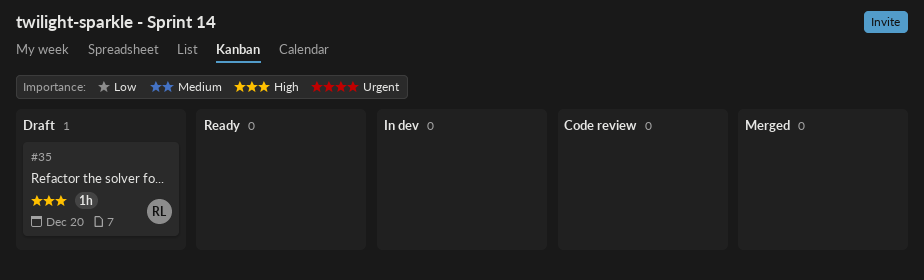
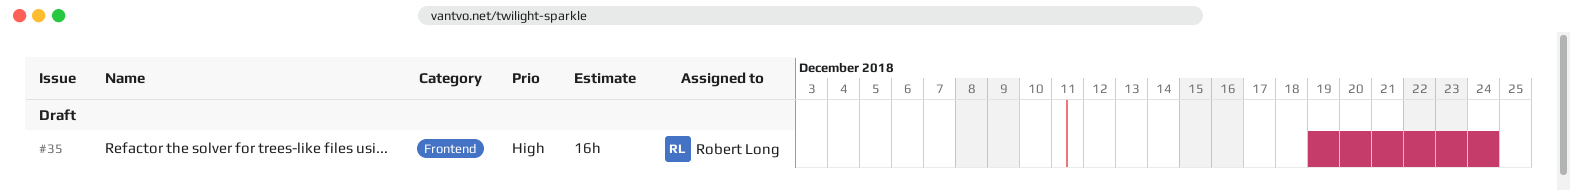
#35, estimate: 1h -> 16h
#35, due: Dec 20 -> Dec 24

